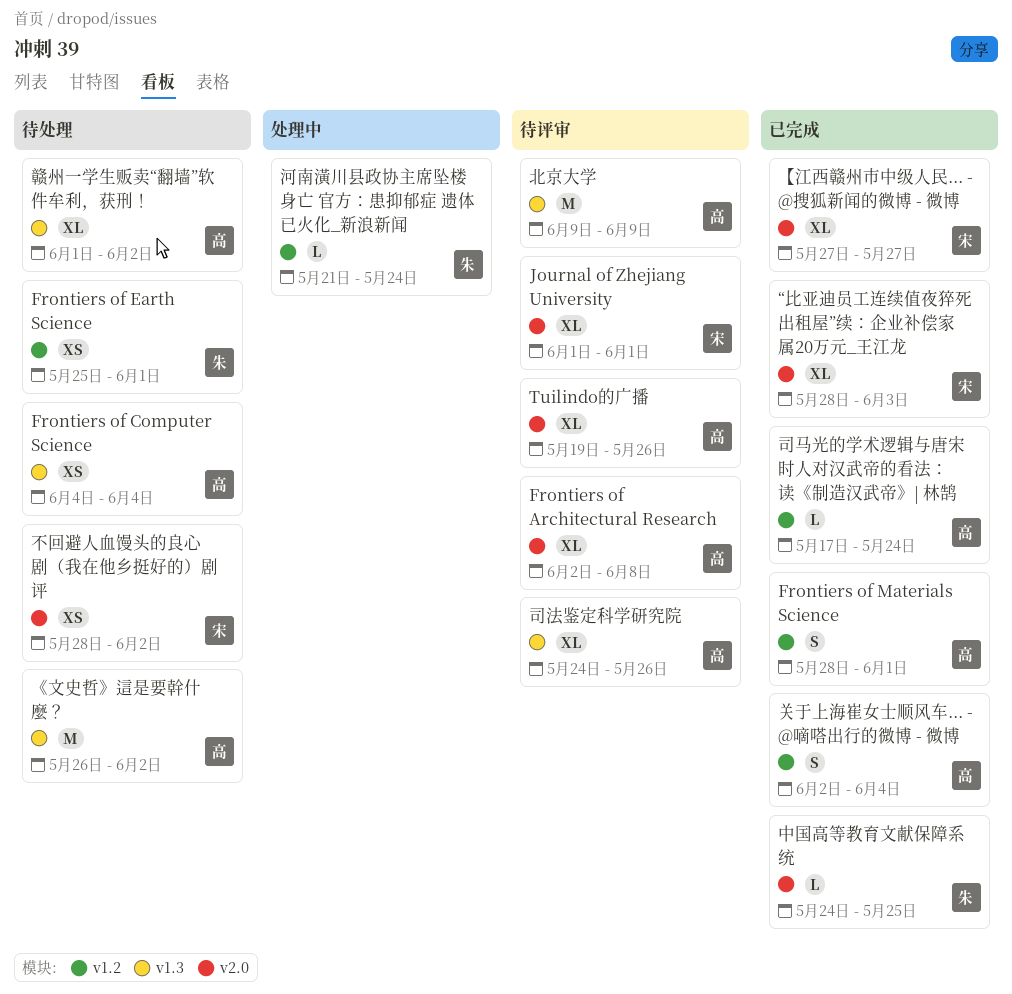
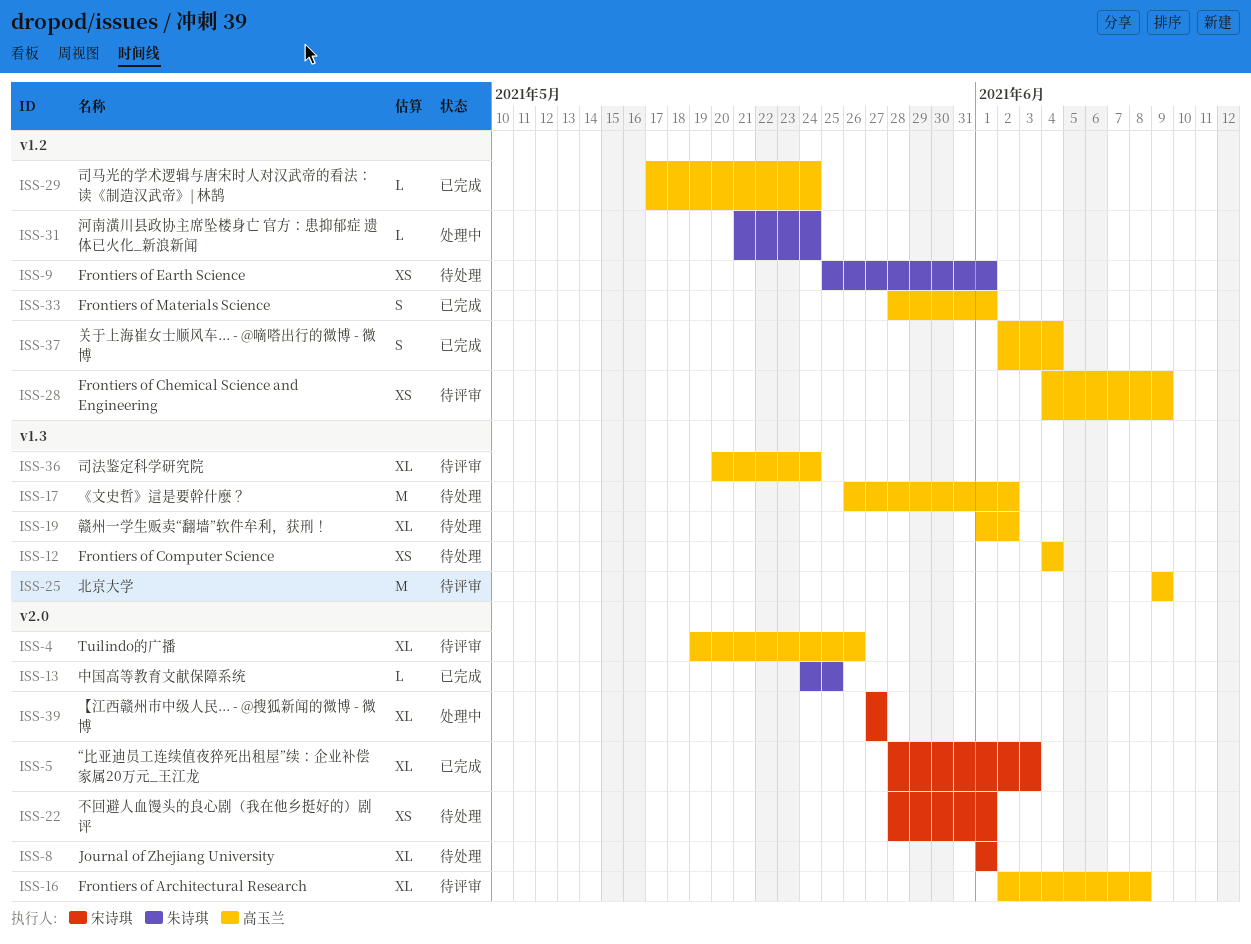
Frontiers of Chemical Science and Engineering: none -> present
Journal of Zhejiang University, status: 待评审 -> 待处理
【江西赣州市中级人民... - @搜狐新闻的微博 - 微博, status: 已完成 -> 处理中
不回避人血馒头的良心剧（我在他乡挺好的）剧评, due: Jun 2 -> Jun 1
司法鉴定科学研究院, start: May 24 -> May 20
司法鉴定科学研究院, due: May 26 -> May 24

